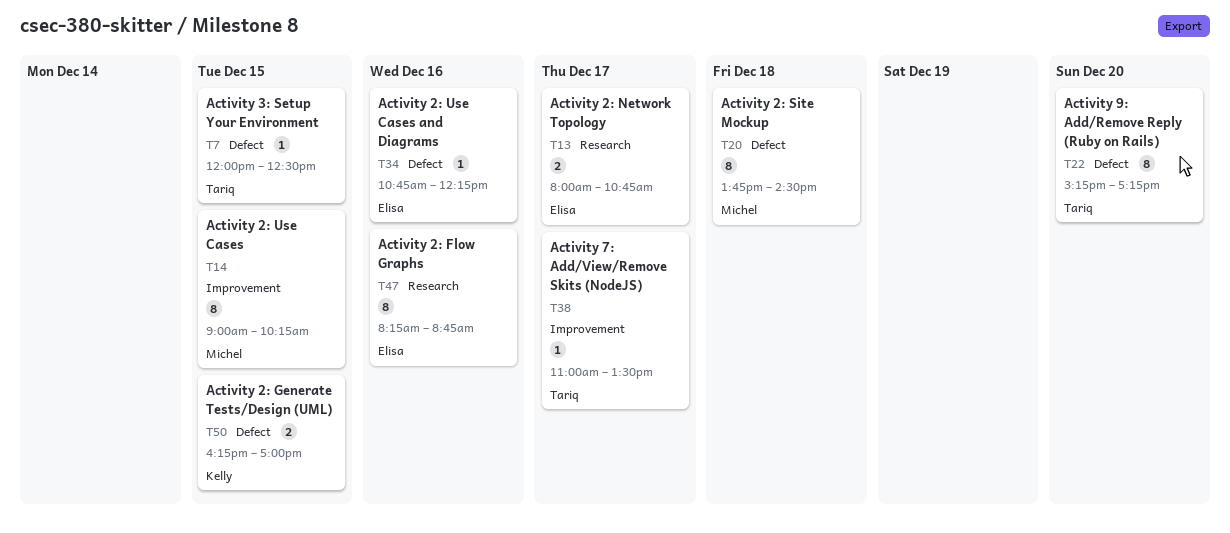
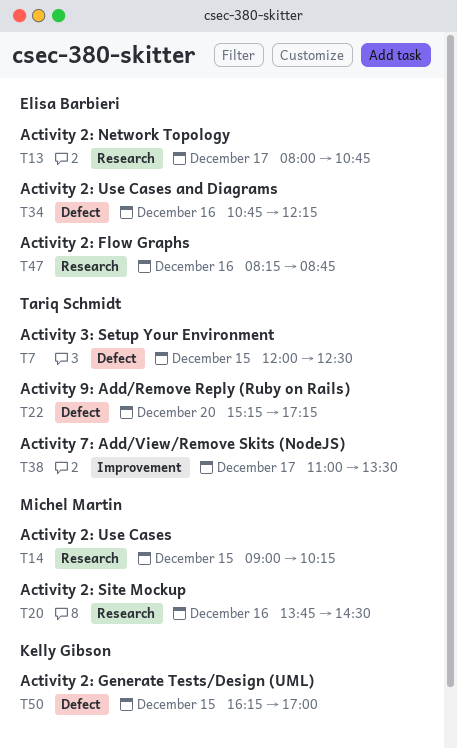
T14, label: Improvement -> Research
T20, label: Defect -> Research
T20, day: Dec 18 -> Dec 16

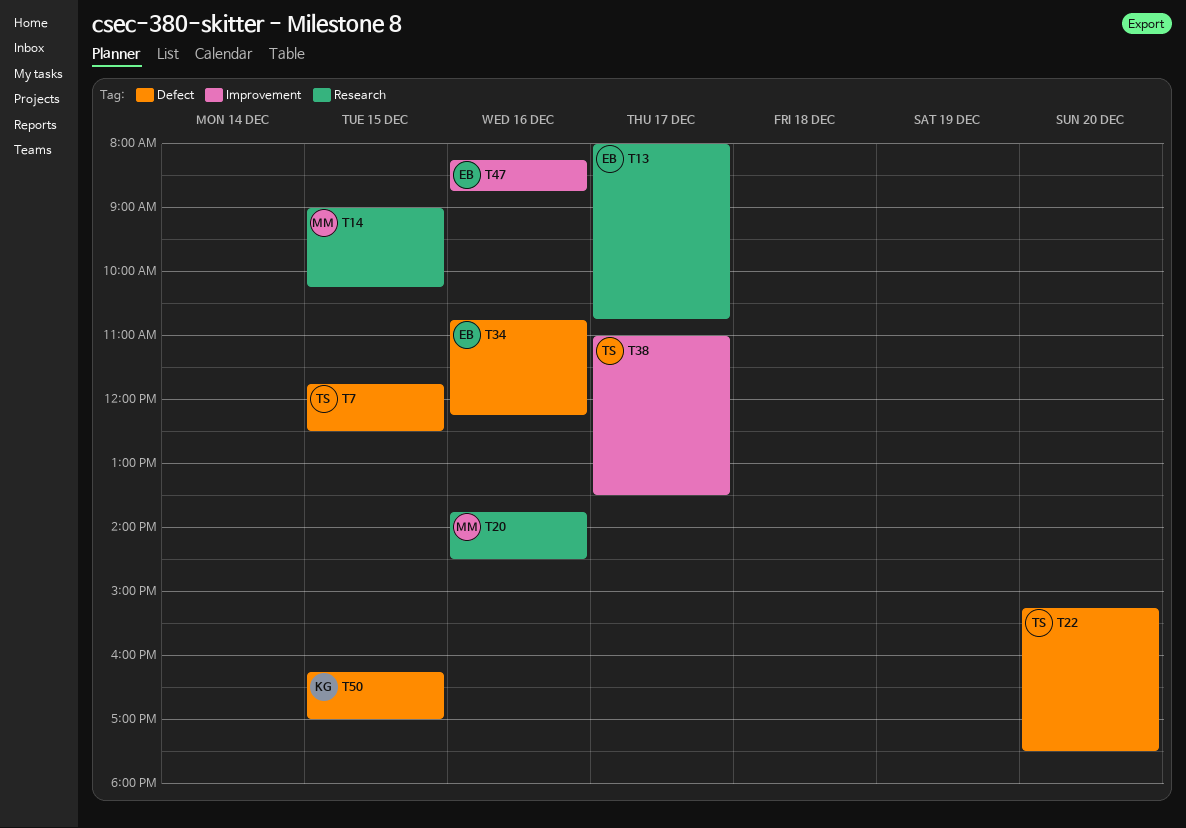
T7, begins: 12:00 -> 11:45
T22, ends: 17:15 -> 17:30
T47, label: Research -> Improvement

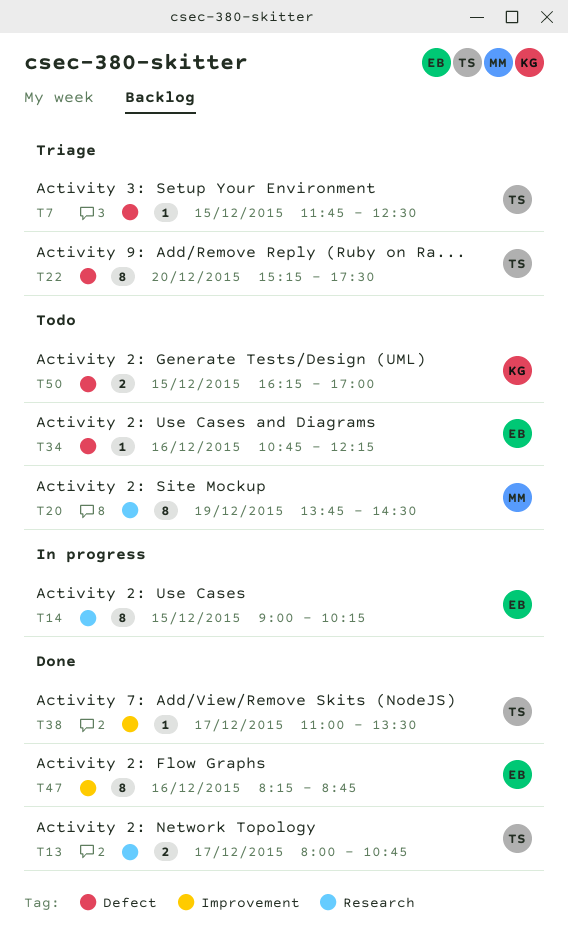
T13, owner: EB -> TS
T14, owner: MM -> EB
T20, day: Dec 16 -> Dec 19

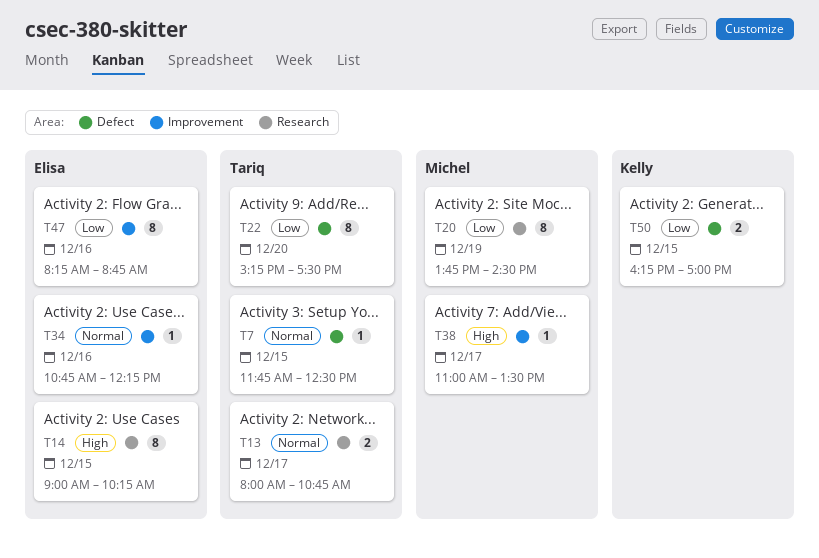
T34, label: Defect -> Improvement
T38, owner: Tariq -> Michel

